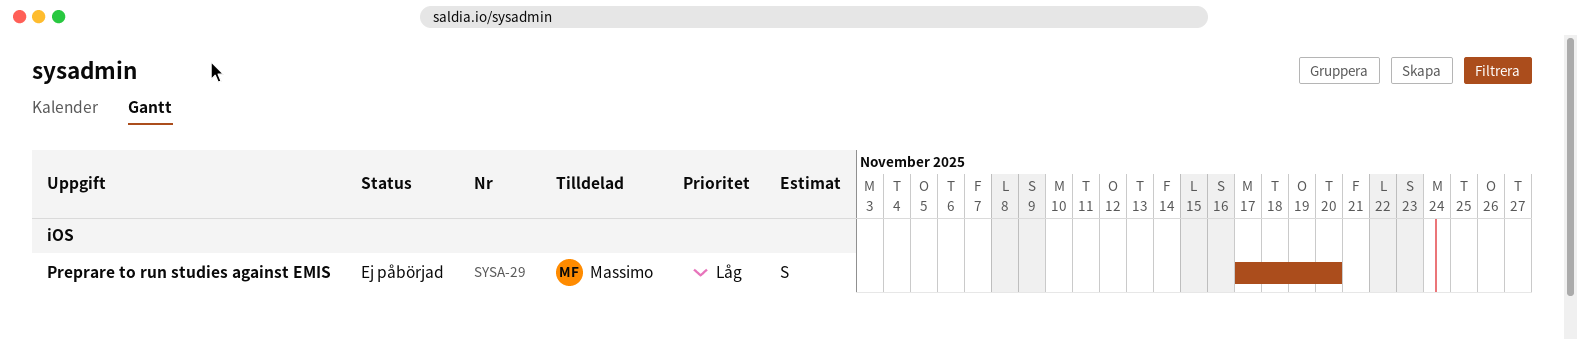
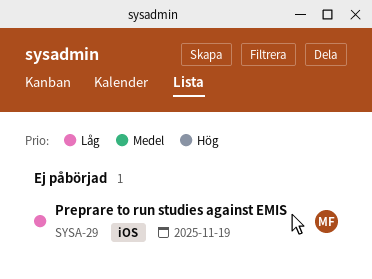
SYSA-29, due: Nov 20 -> Nov 19

